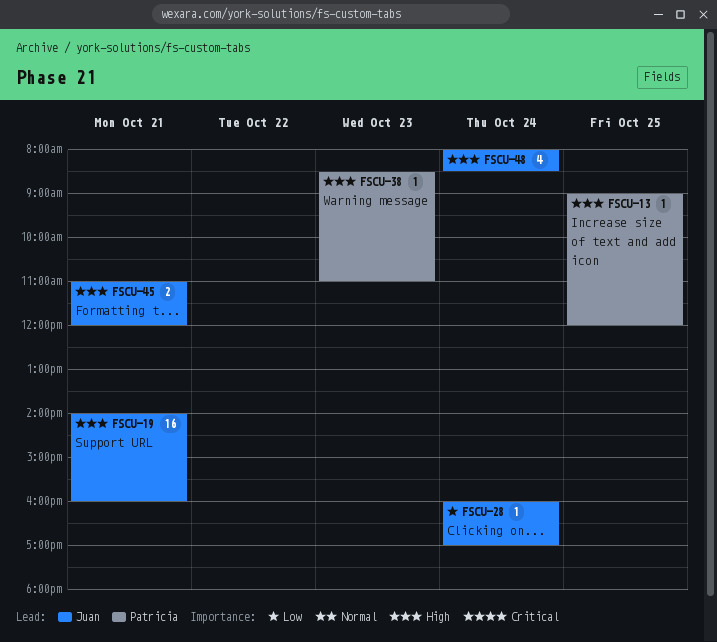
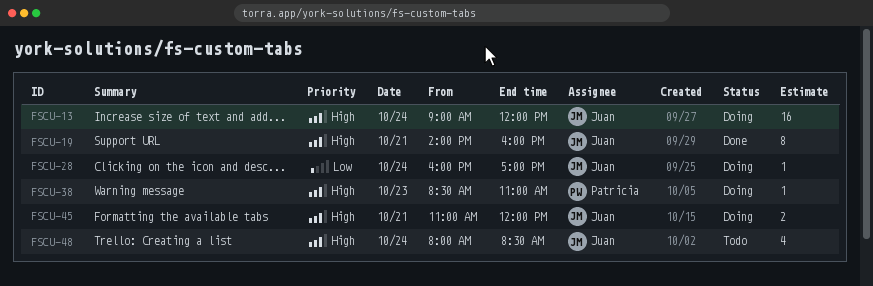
FSCU-13, owner: Patricia -> Juan
FSCU-13, estimate: 1 -> 16
FSCU-13, day: Oct 25 -> Oct 24
FSCU-19, estimate: 16 -> 8

